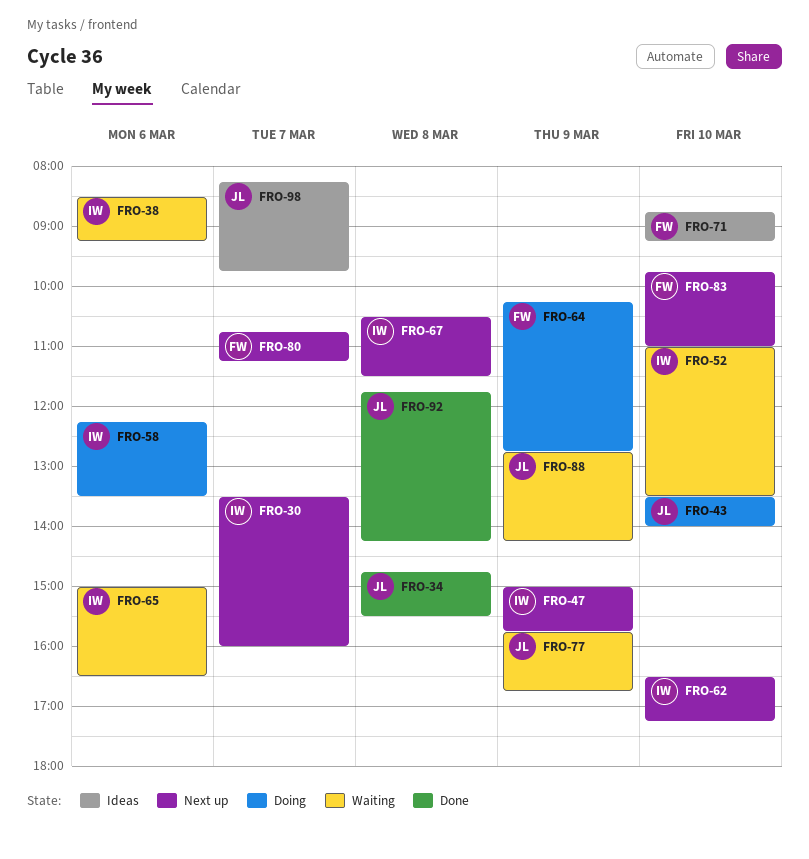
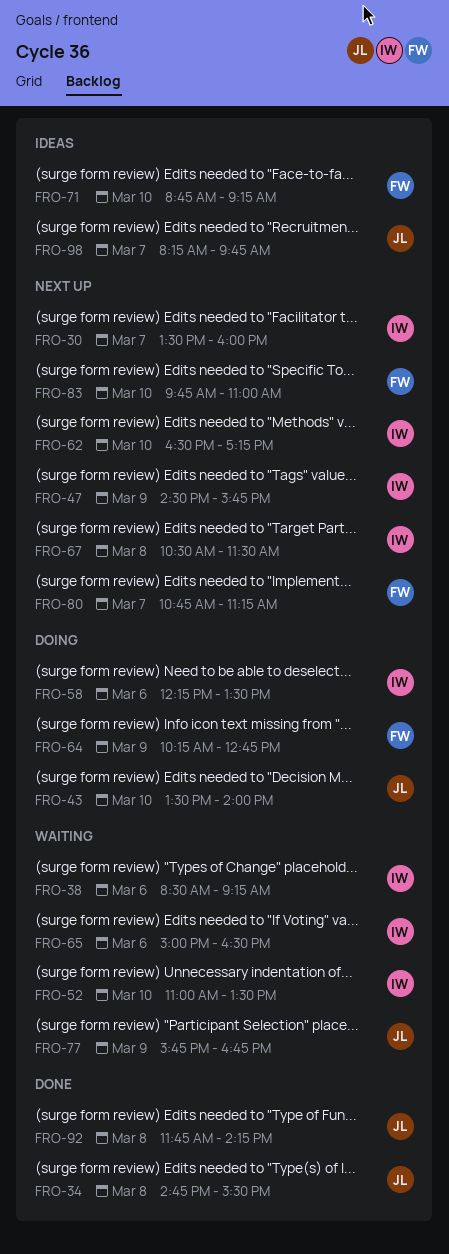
FRO-47, begins: 15:00 -> 14:30
FRO-88: present -> none

